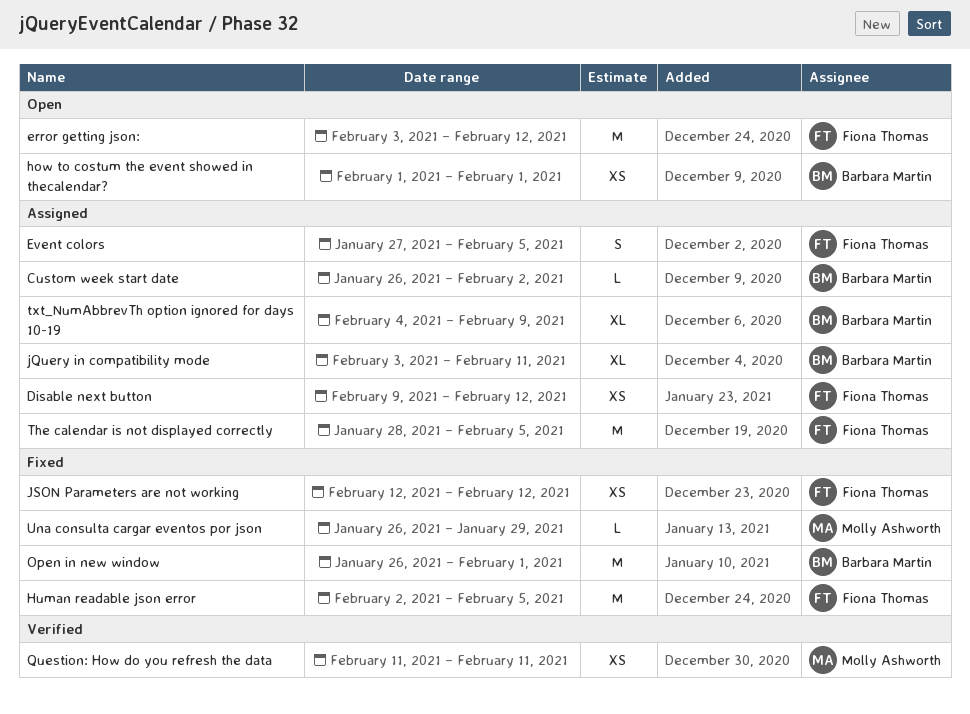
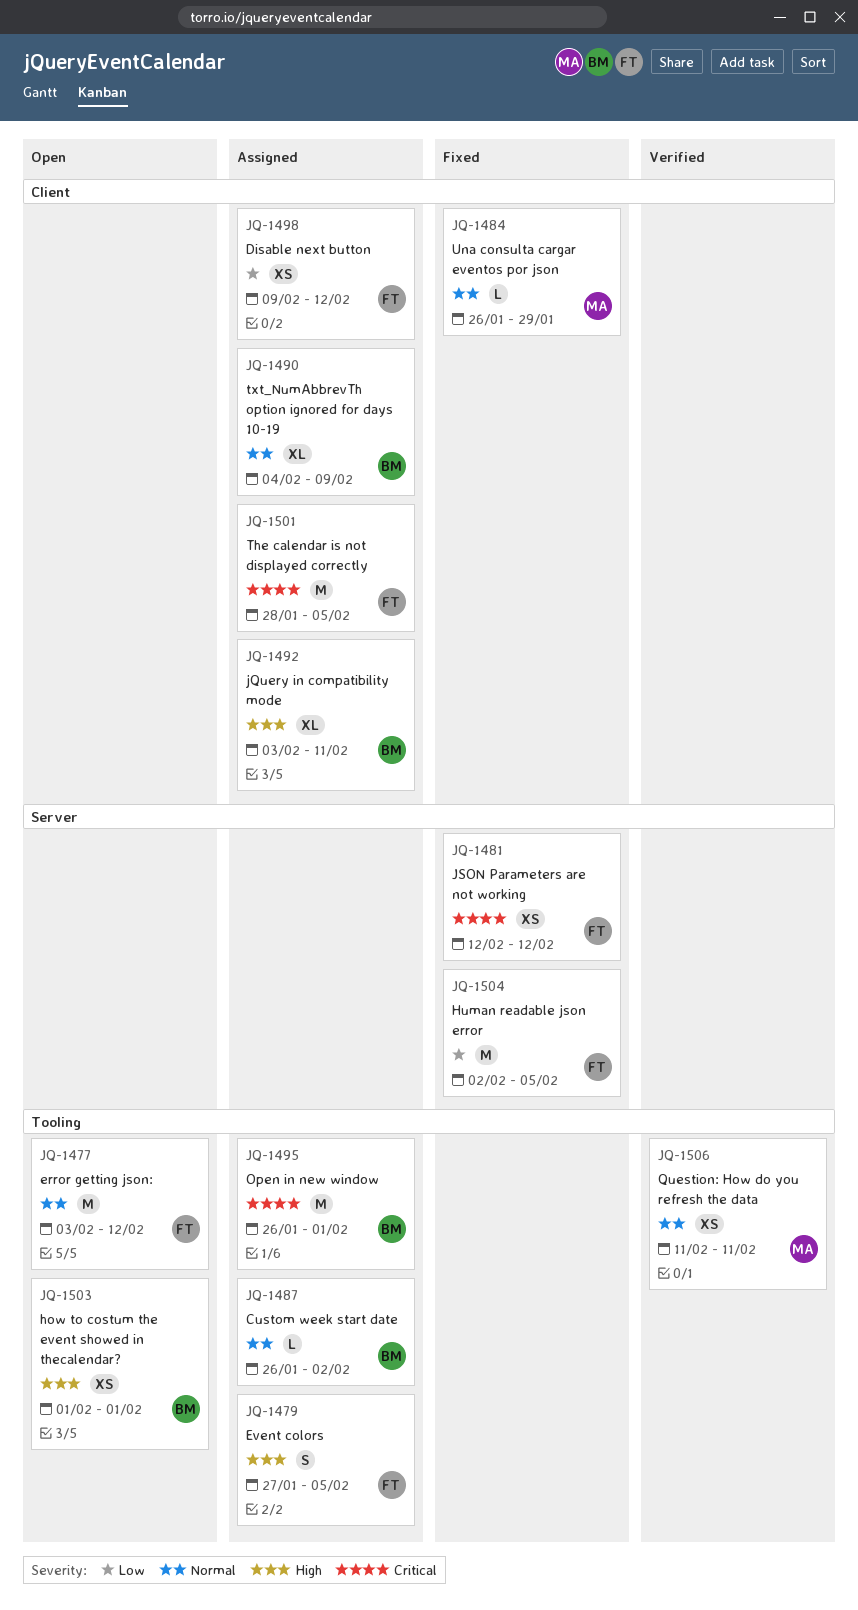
Open in new window, status: Fixed -> Assigned

